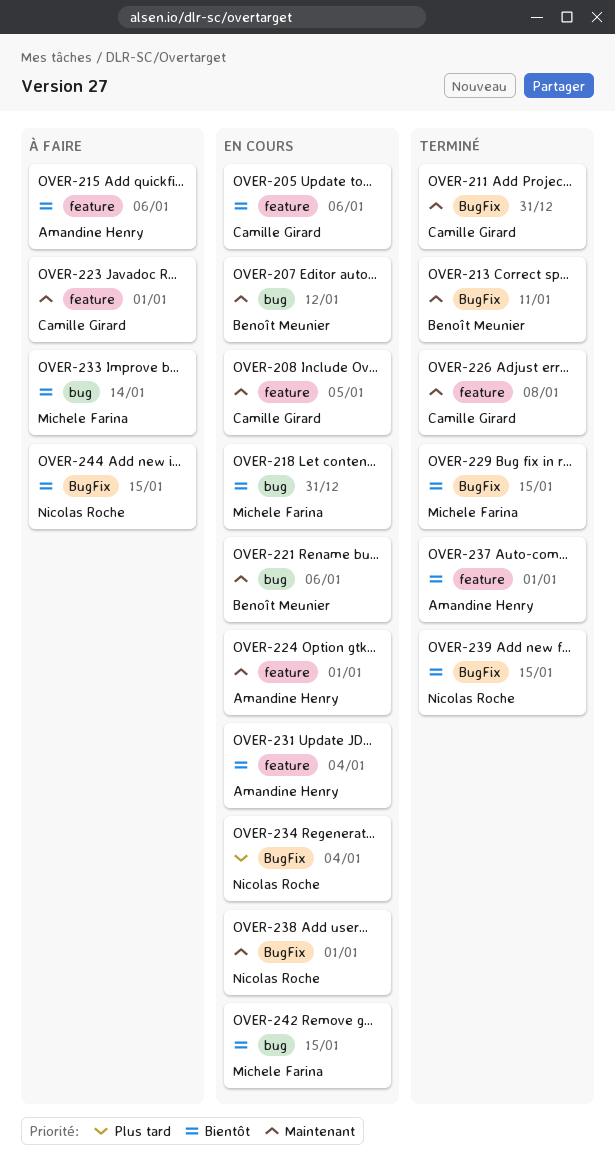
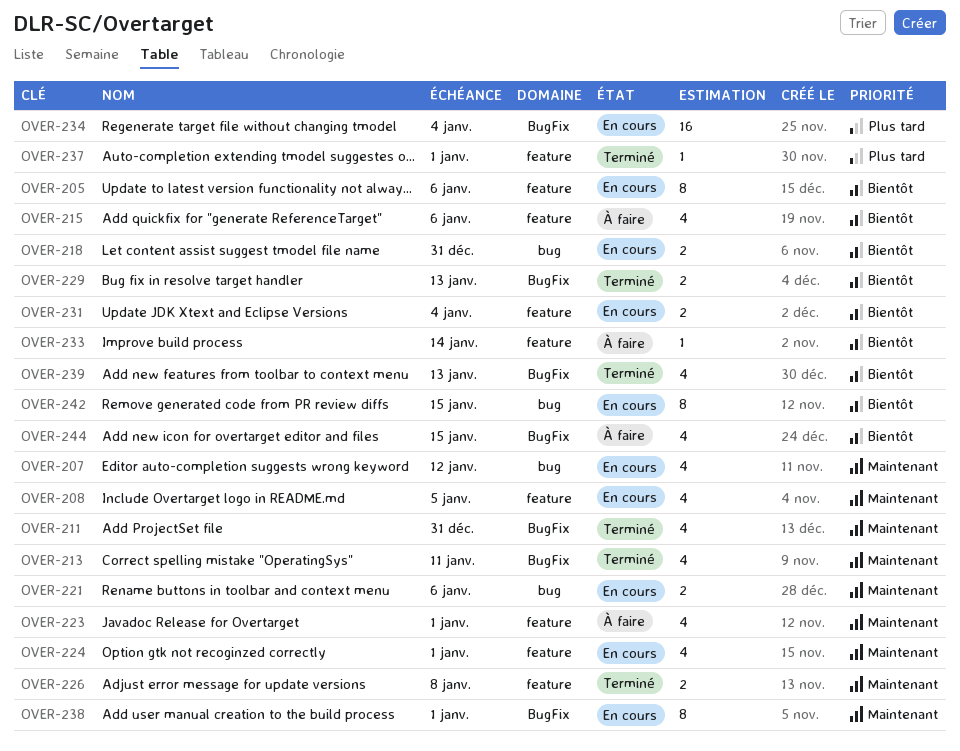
OVER-229, due: Jan 15 -> Jan 13
OVER-233, label: bug -> feature
OVER-237, priority: Bientôt -> Plus tard
OVER-239, due: Jan 15 -> Jan 13

